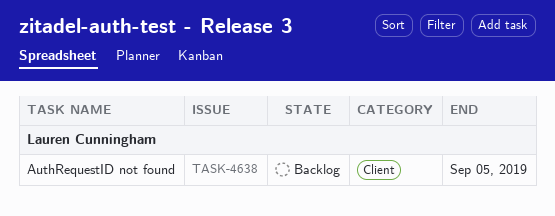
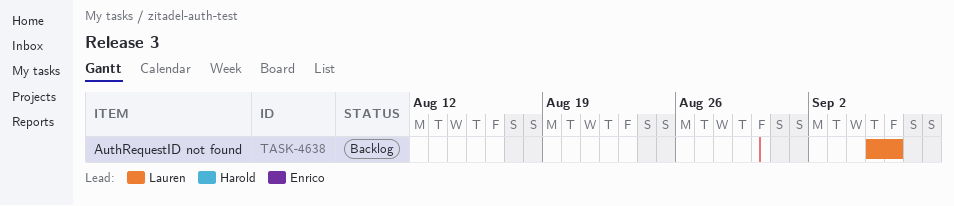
TASK-4638, due: Sep 5 -> Sep 6

